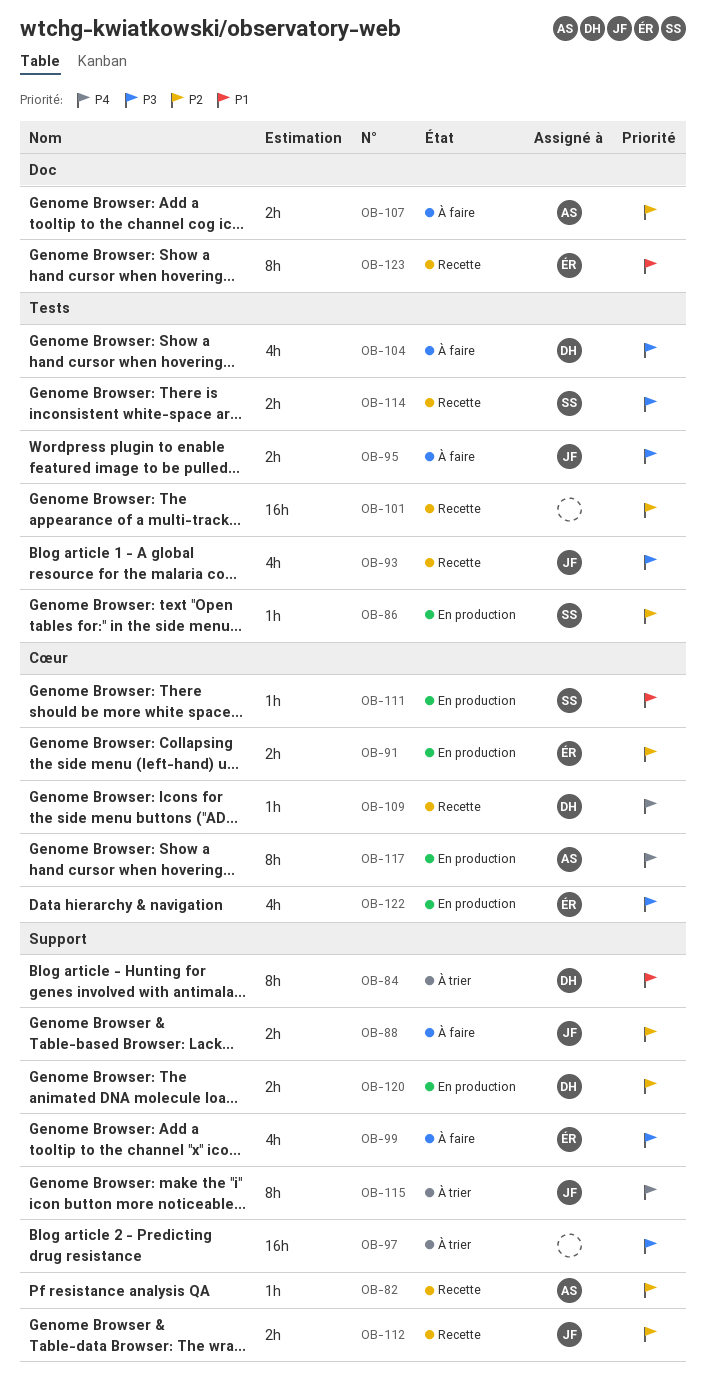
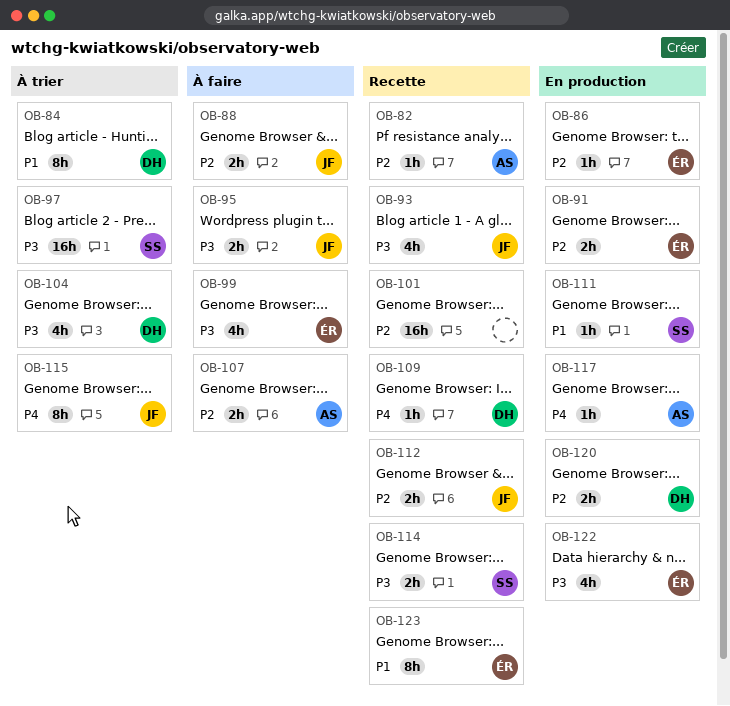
OB-86, owner: SS -> ÉR
OB-97, owner: none -> SS
OB-104, status: À faire -> À trier
OB-117, estimate: 8h -> 1h

